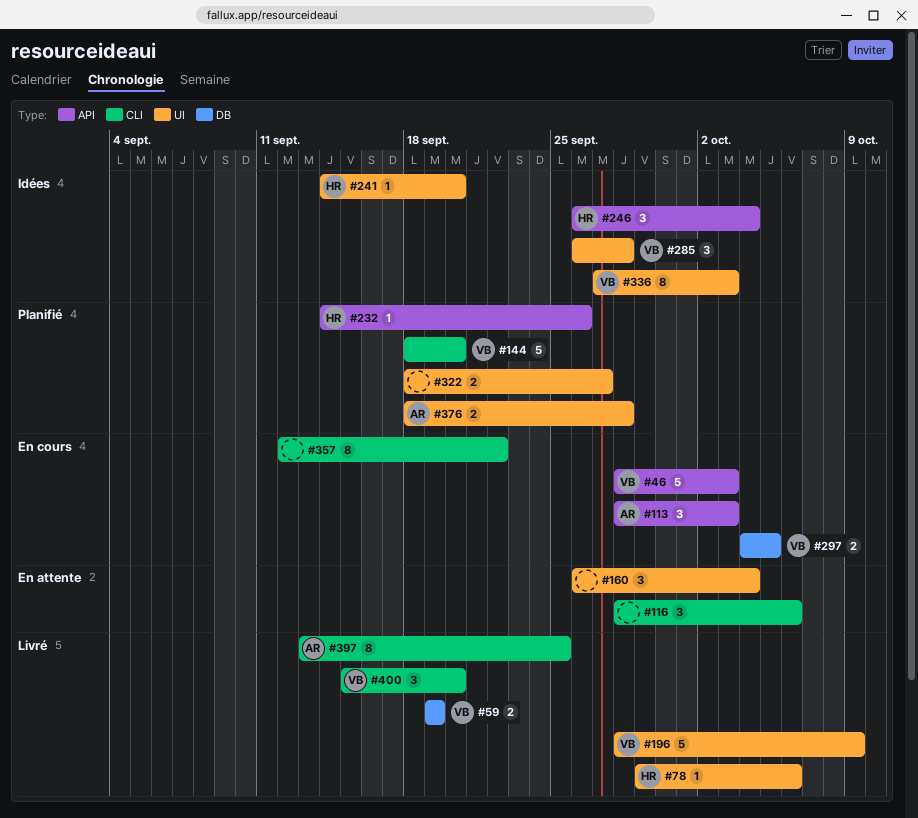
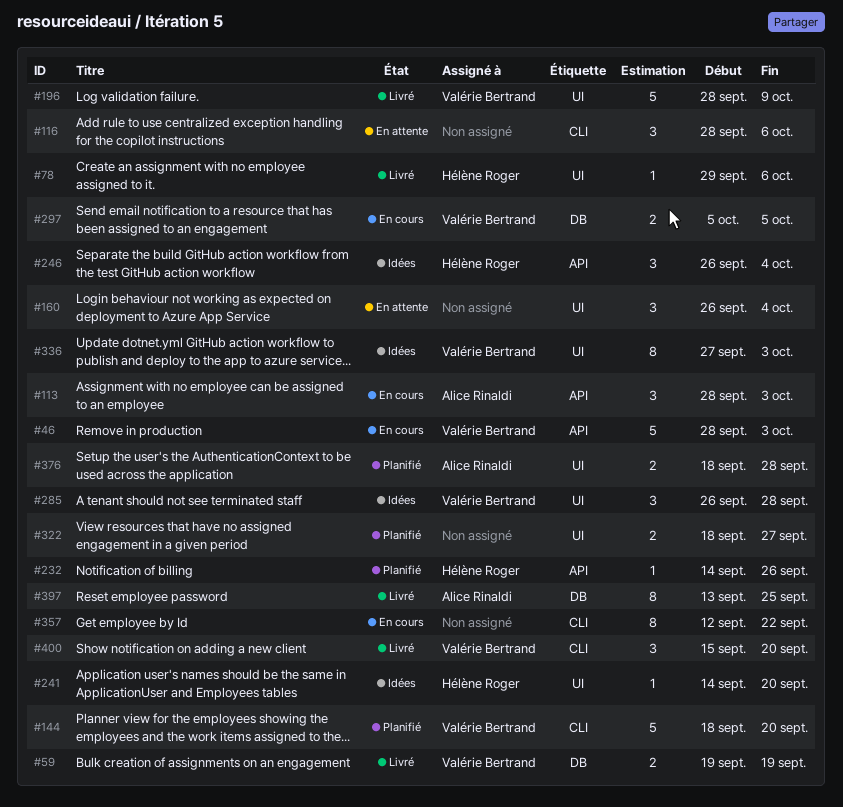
#297, start: Oct 4 -> Oct 5
#397, label: CLI -> DB

